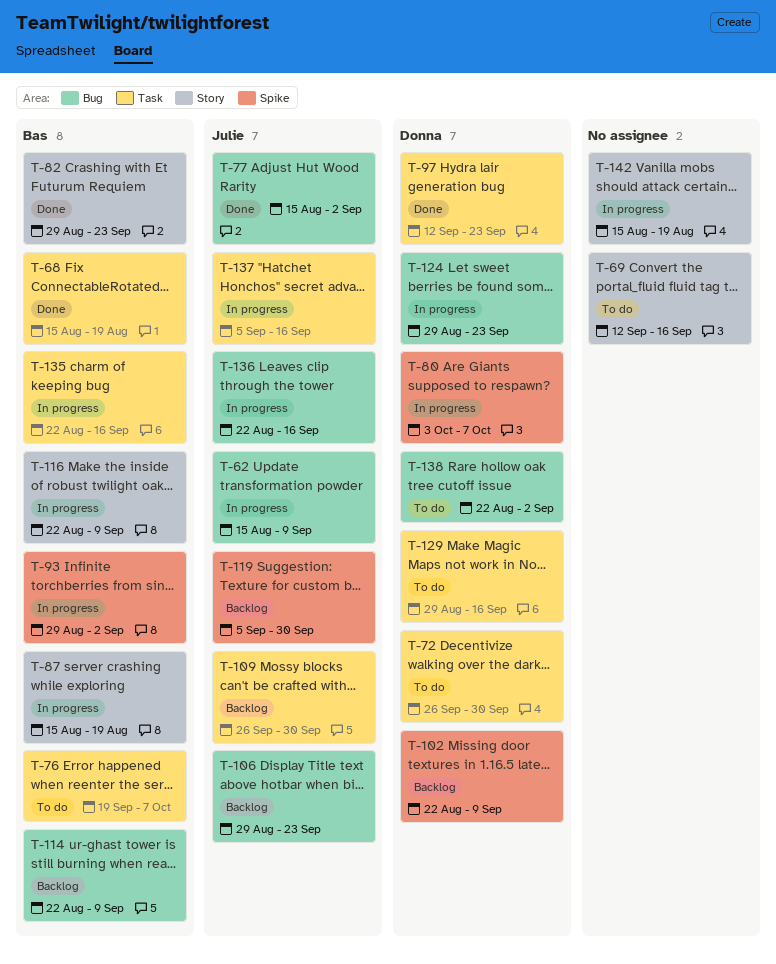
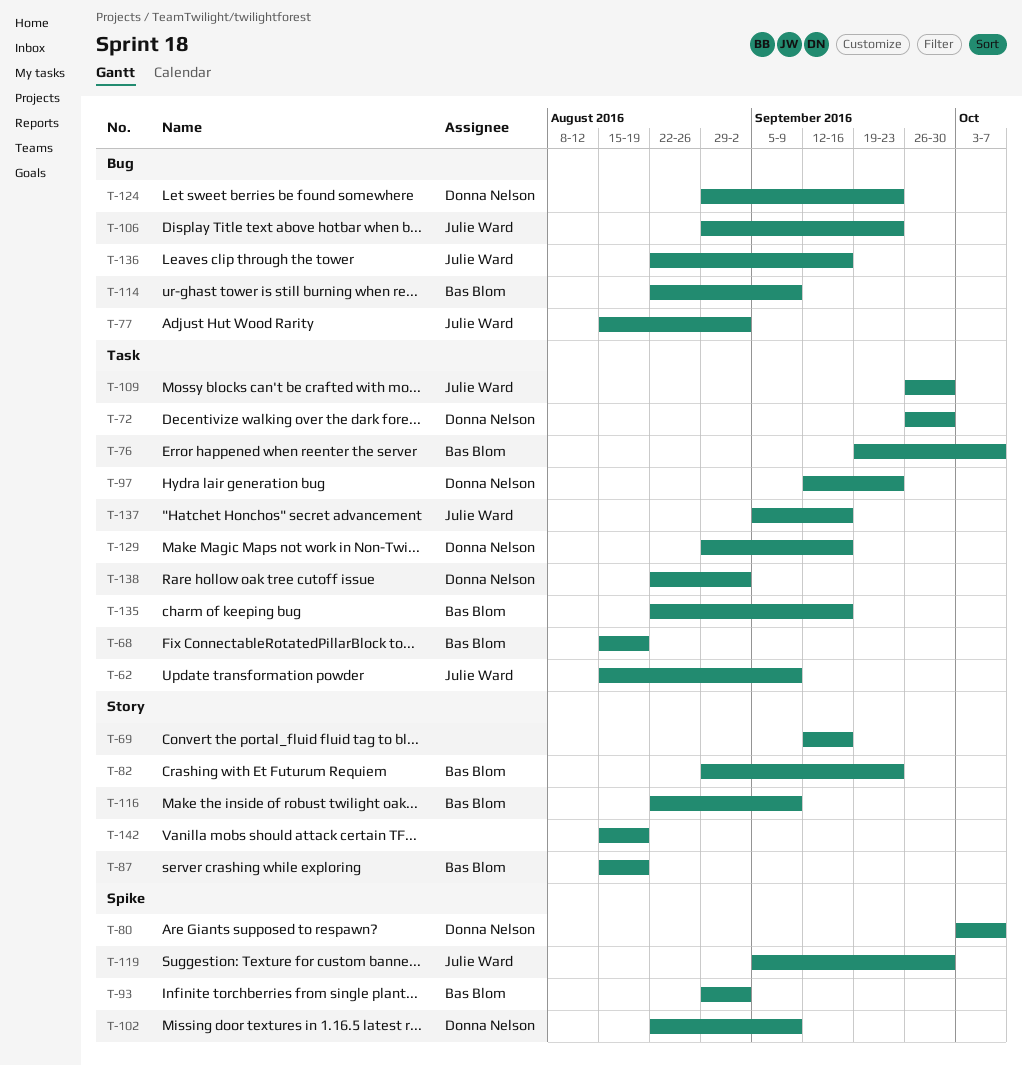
T-62, label: Bug -> Task
T-138, label: Bug -> Task

